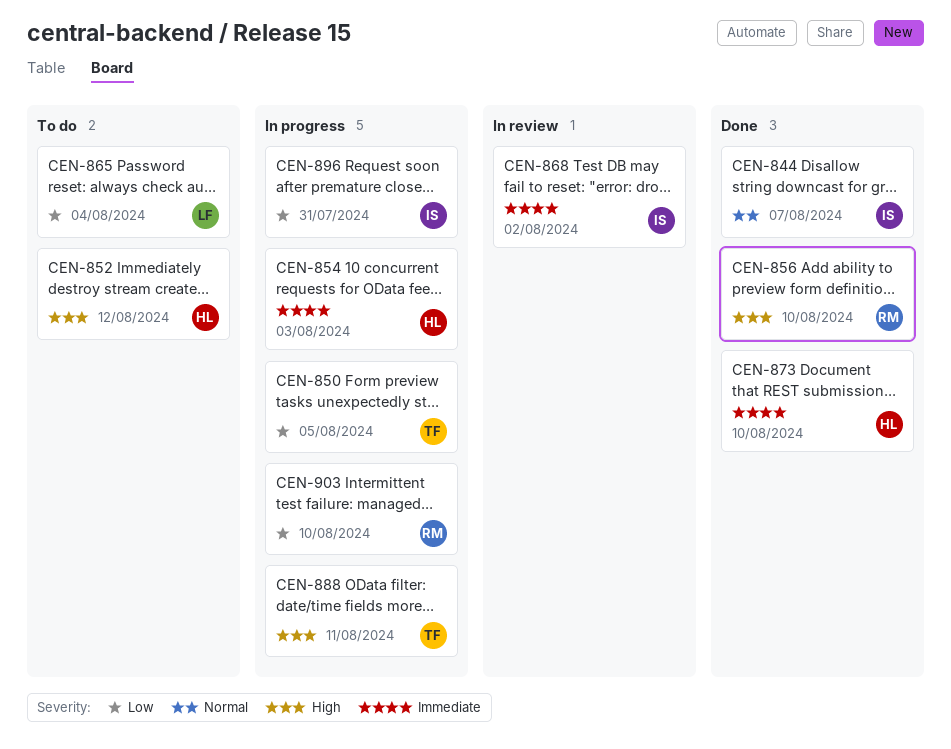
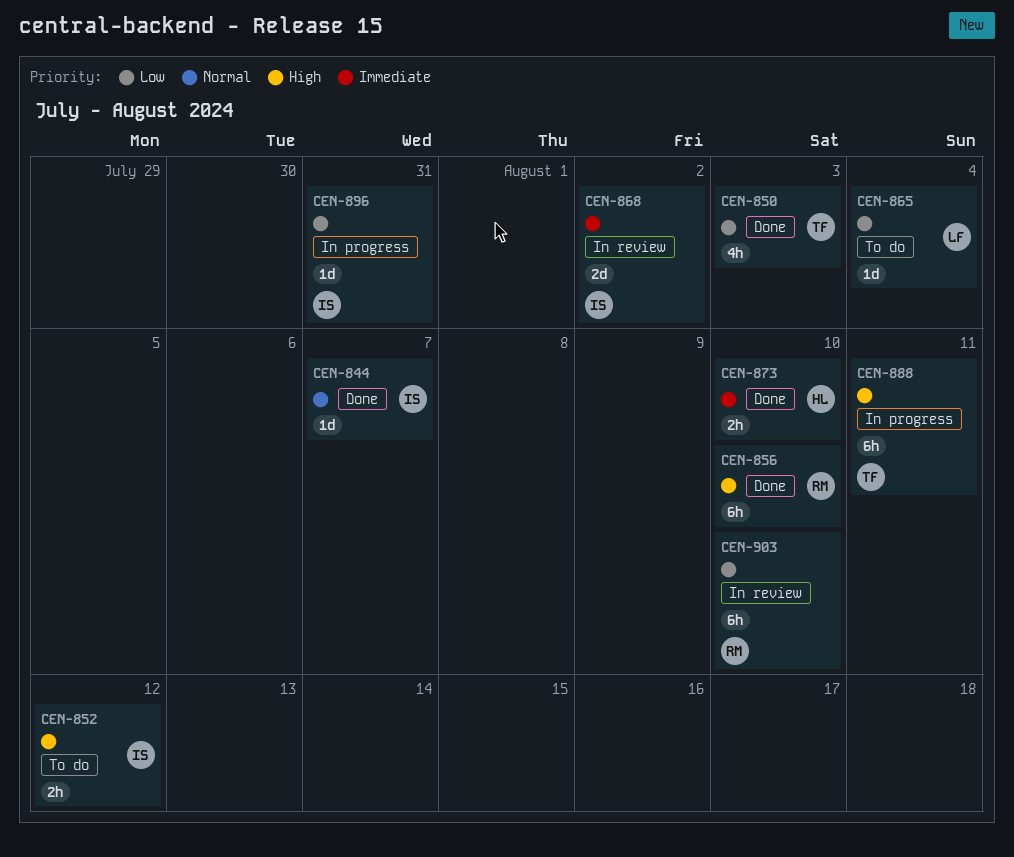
CEN-850, status: In progress -> Done
CEN-850, due: Aug 5 -> Aug 3
CEN-852, owner: HL -> IS
CEN-854: present -> none
CEN-903, status: In progress -> In review

